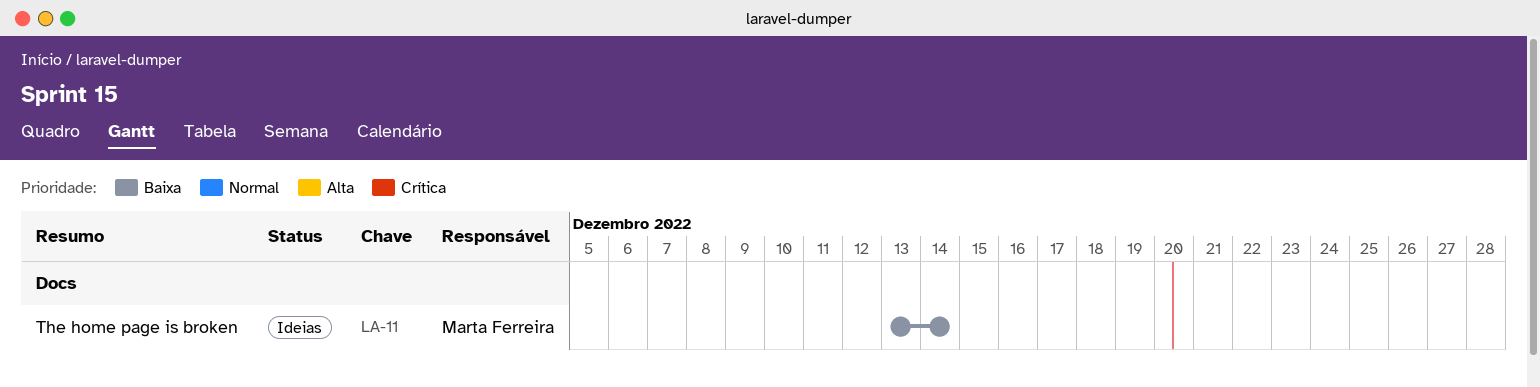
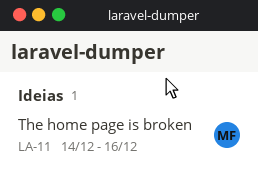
LA-11, start: Dec 13 -> Dec 14
LA-11, due: Dec 14 -> Dec 16

